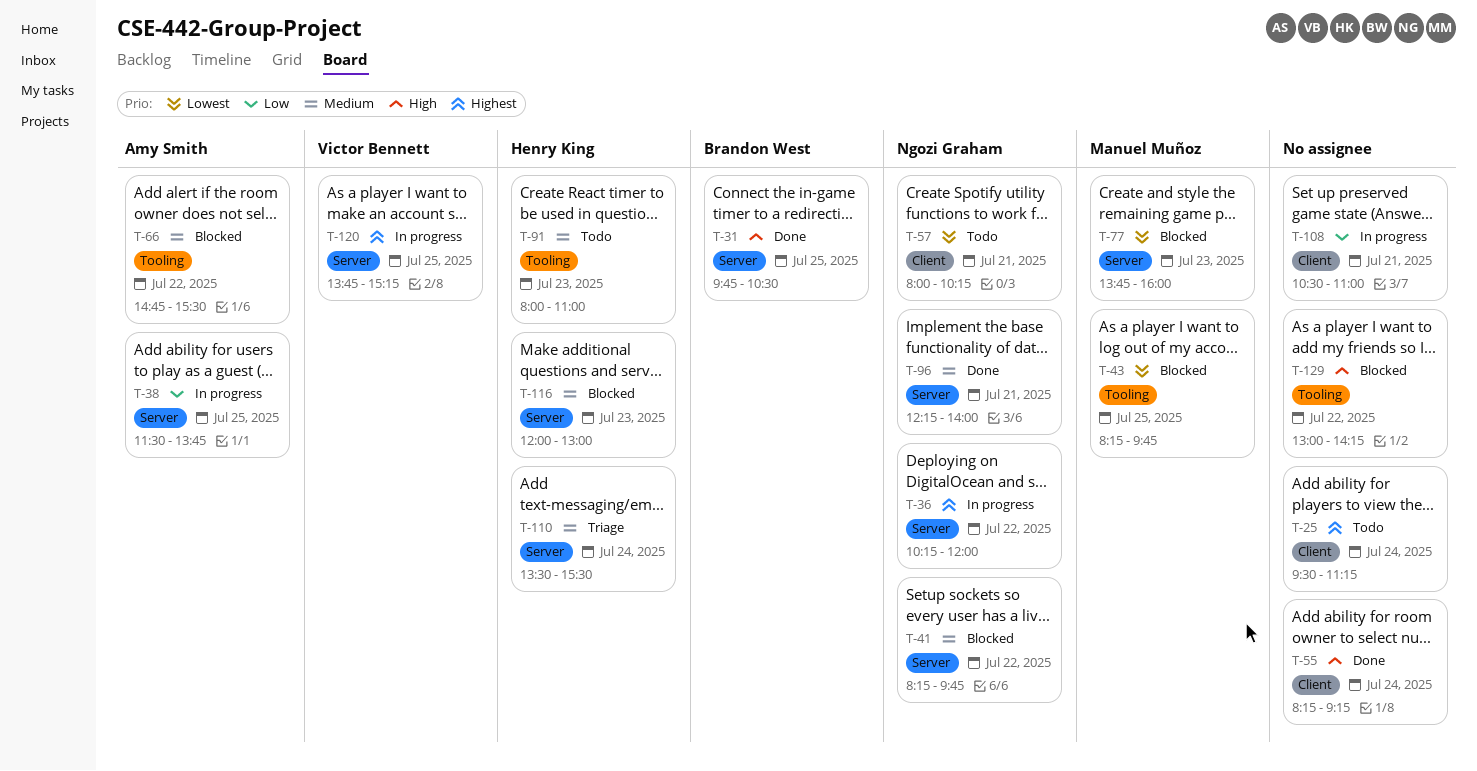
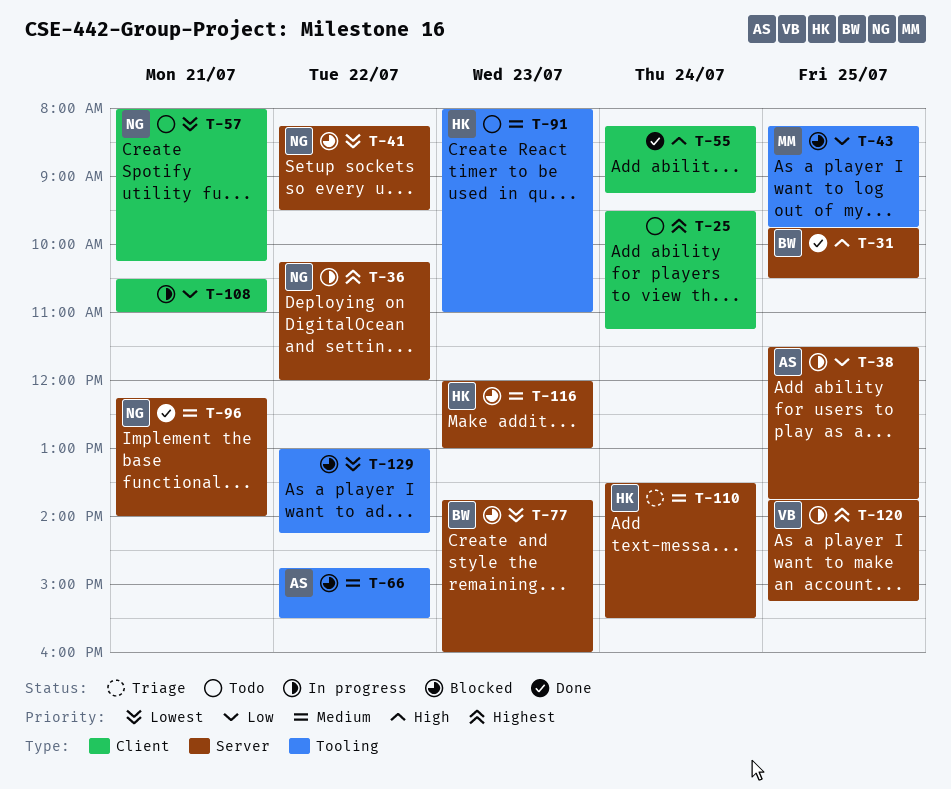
T-41, priority: Medium -> Lowest
T-41, ends: 09:45 -> 09:30
T-43, priority: Lowest -> Low
T-77, owner: Manuel Muñoz -> Brandon West
T-129, priority: High -> Lowest

